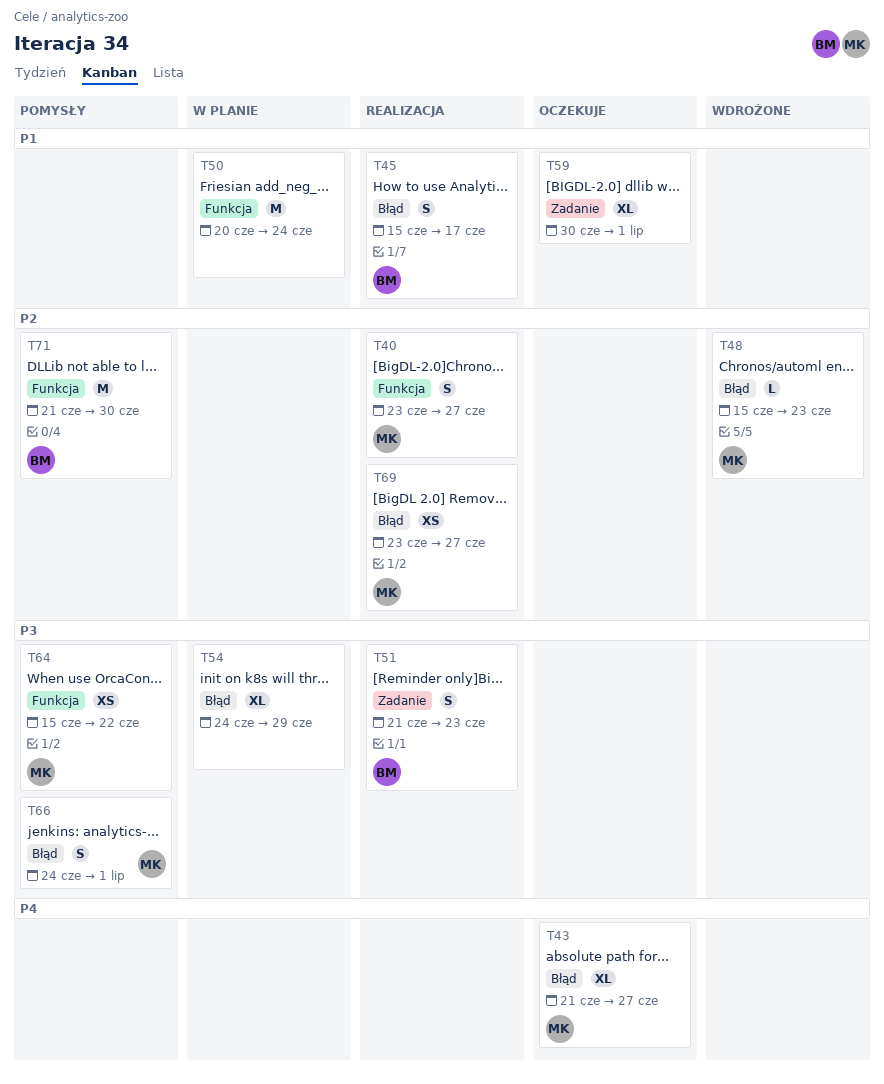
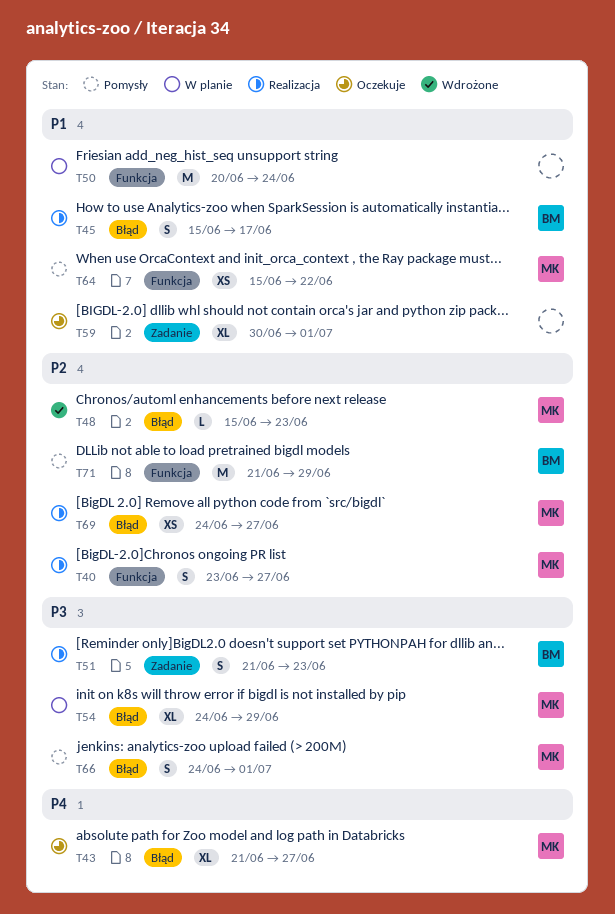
T54, owner: none -> MK
T64, priority: P3 -> P1
T69, start: Jun 23 -> Jun 24
T71, due: Jun 30 -> Jun 29

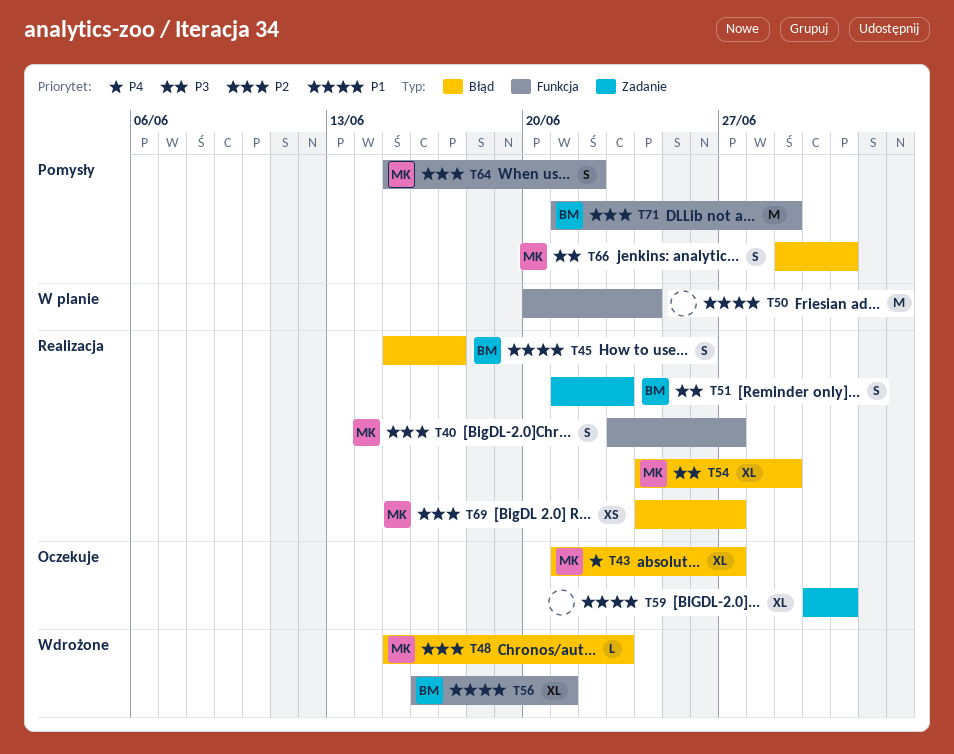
T54, status: W planie -> Realizacja
T56: none -> present
T64, priority: P1 -> P2
T64, estimate: XS -> S
T66, start: Jun 24 -> Jun 29

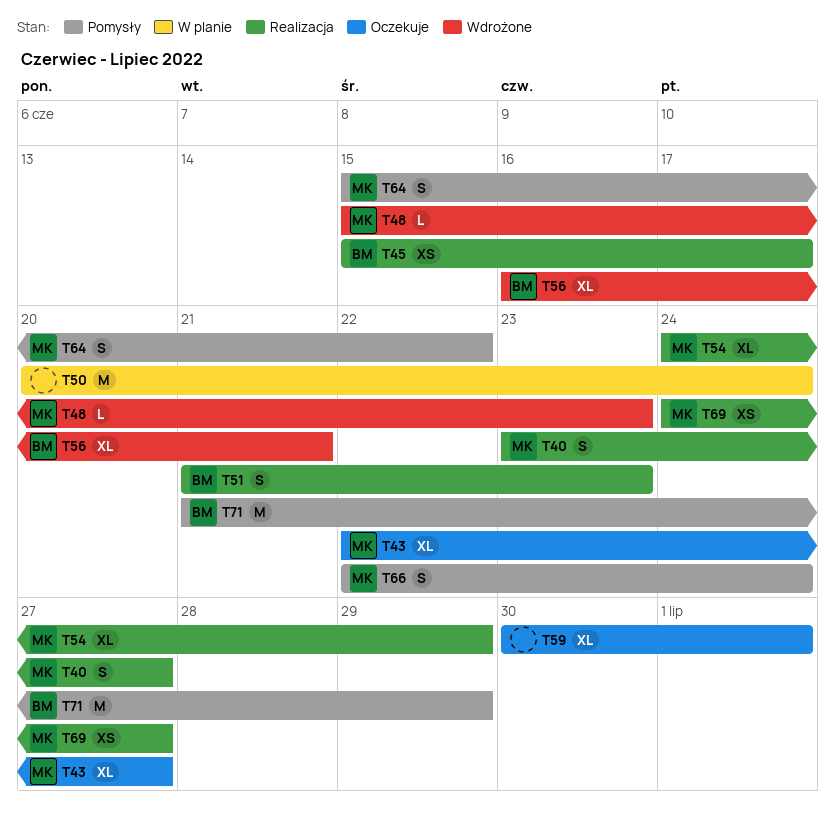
T43, start: Jun 21 -> Jun 22
T45, estimate: S -> XS
T66, start: Jun 29 -> Jun 22
T66, due: Jul 1 -> Jun 24

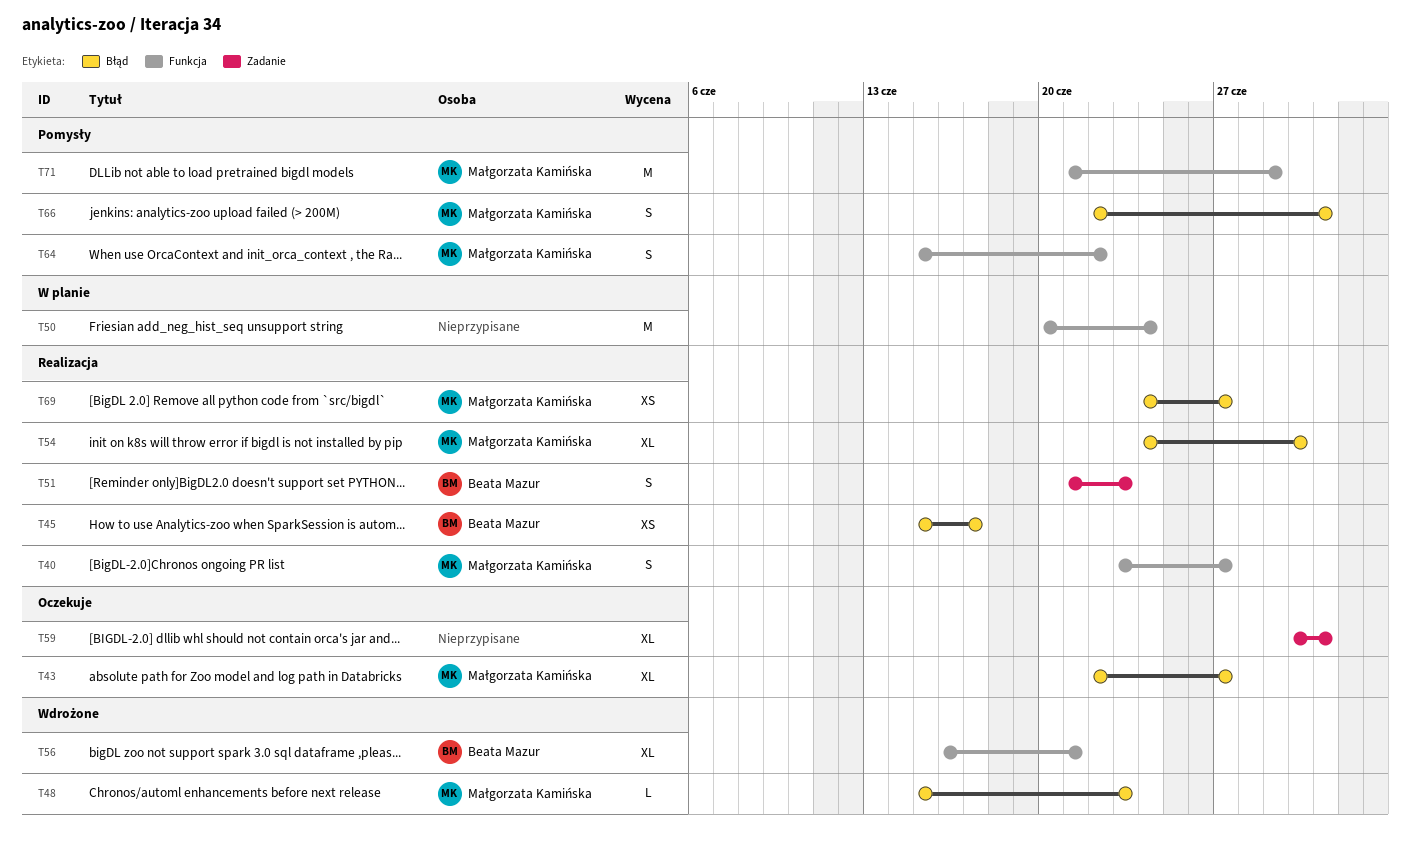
T54, due: Jun 29 -> Jun 30
T66, due: Jun 24 -> Jul 1
T71, owner: Beata Mazur -> Małgorzata Kamińska

